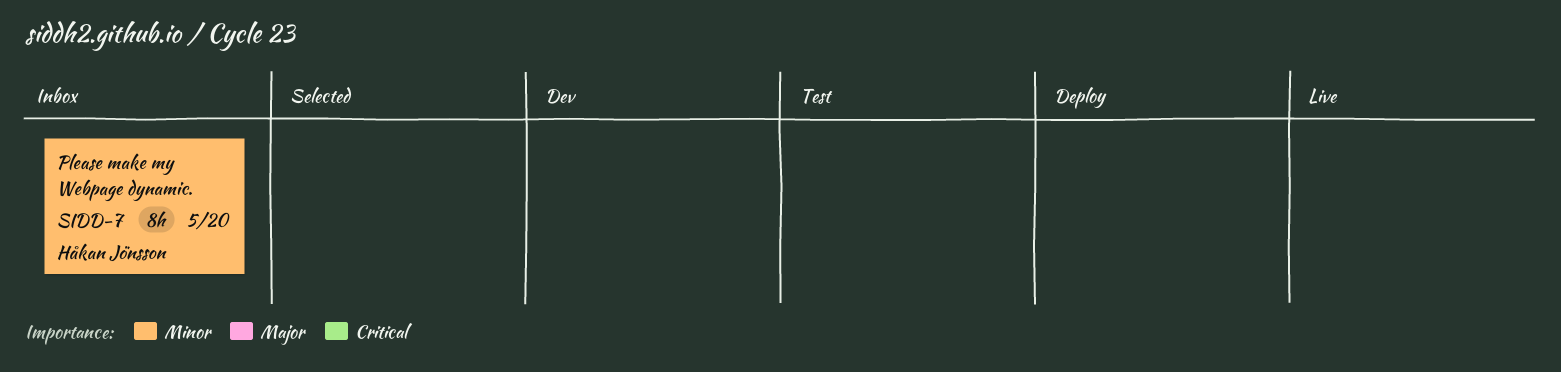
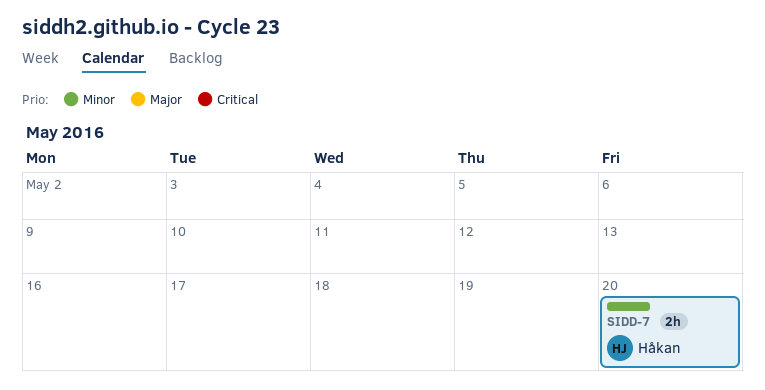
SIDD-7, estimate: 8h -> 2h

